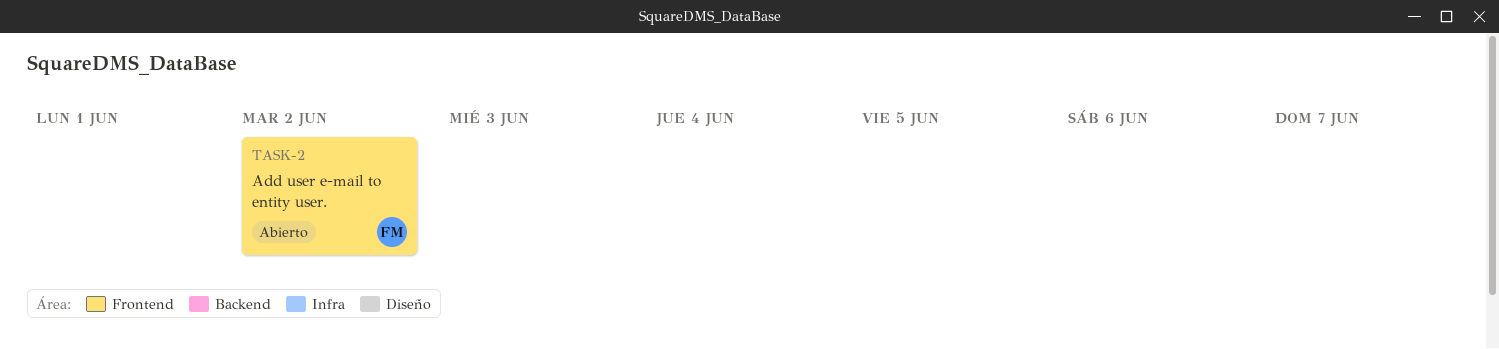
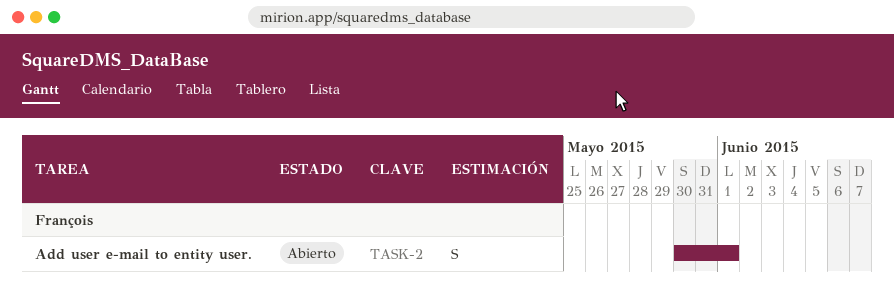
TASK-2, due: Jun 2 -> Jun 1

